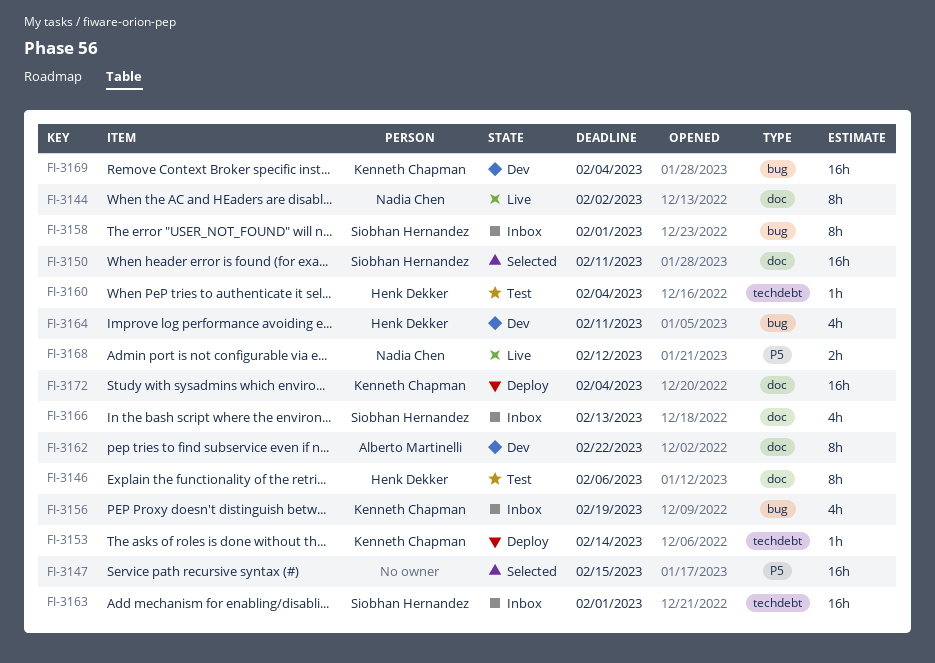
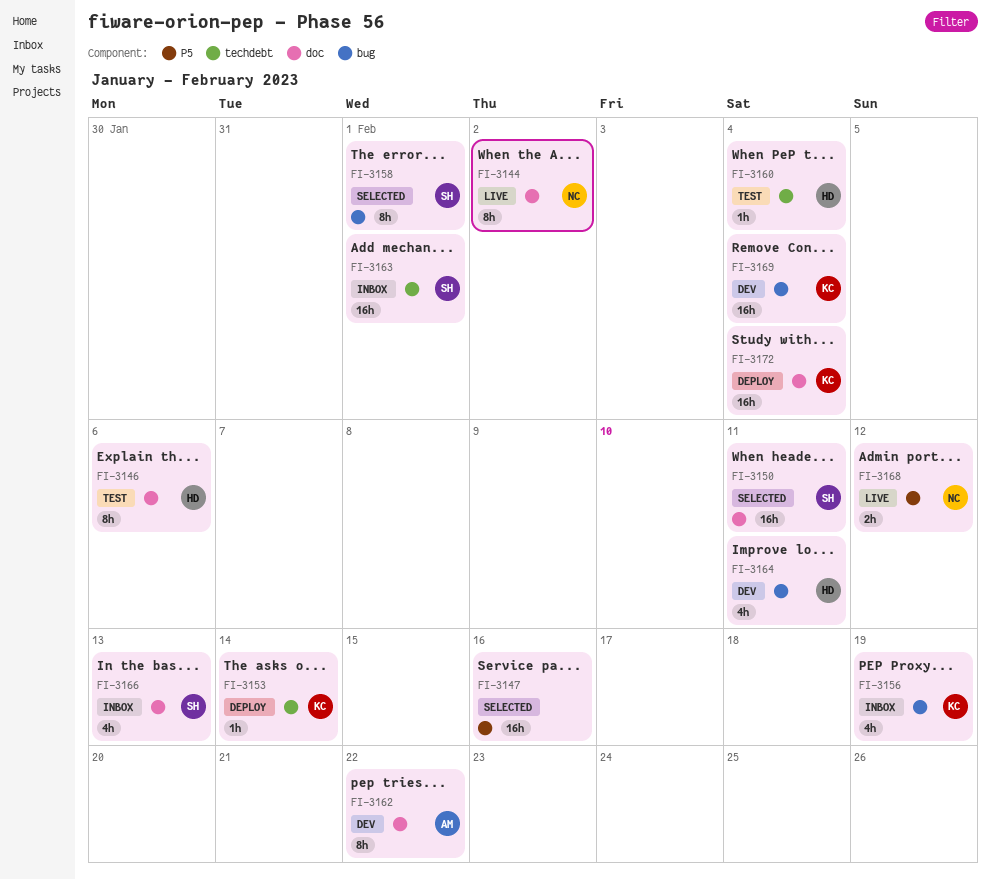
FI-3147, due: Feb 15 -> Feb 16
FI-3158, status: Inbox -> Selected

